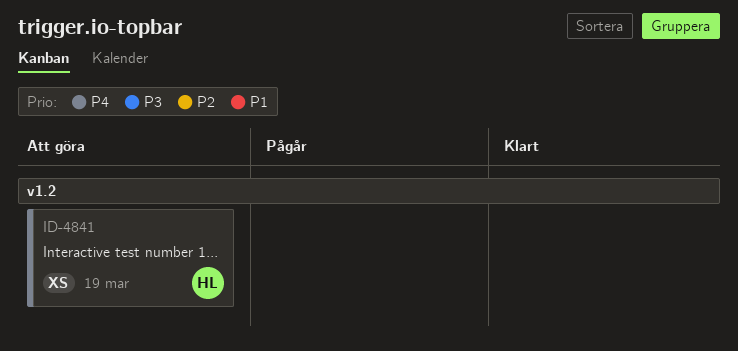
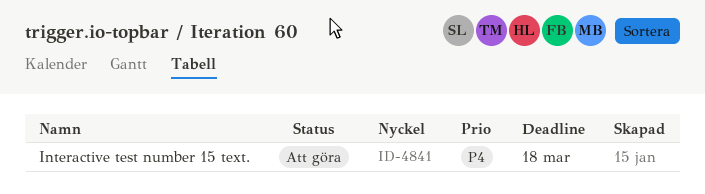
ID-4841, due: Mar 19 -> Mar 18

